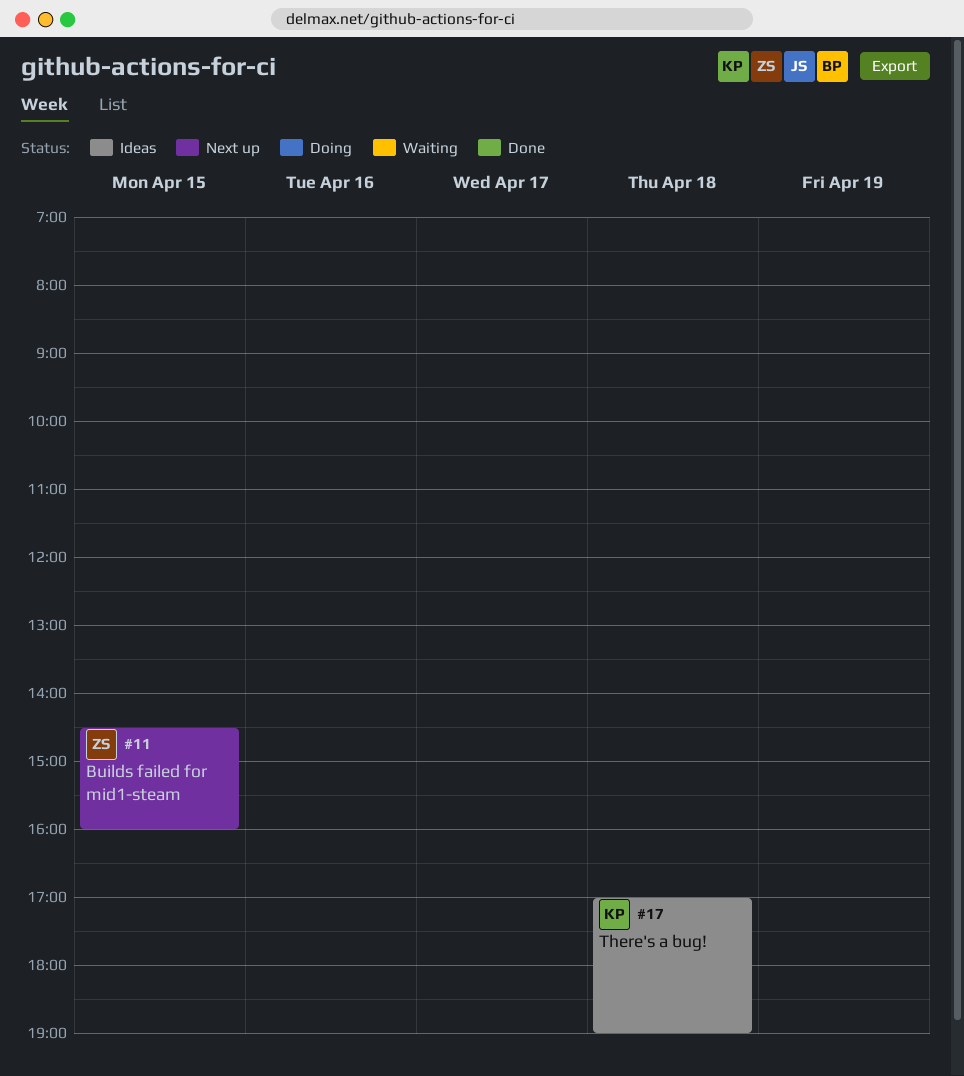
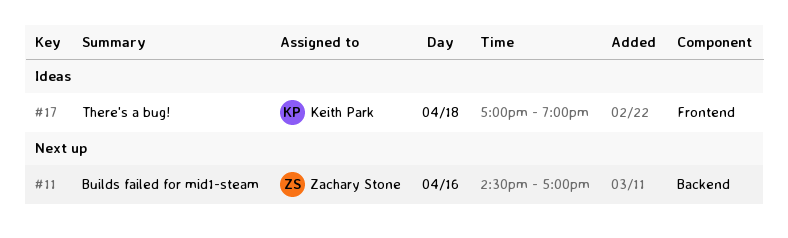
#11, day: Apr 15 -> Apr 16
#11, ends: 16:00 -> 17:00

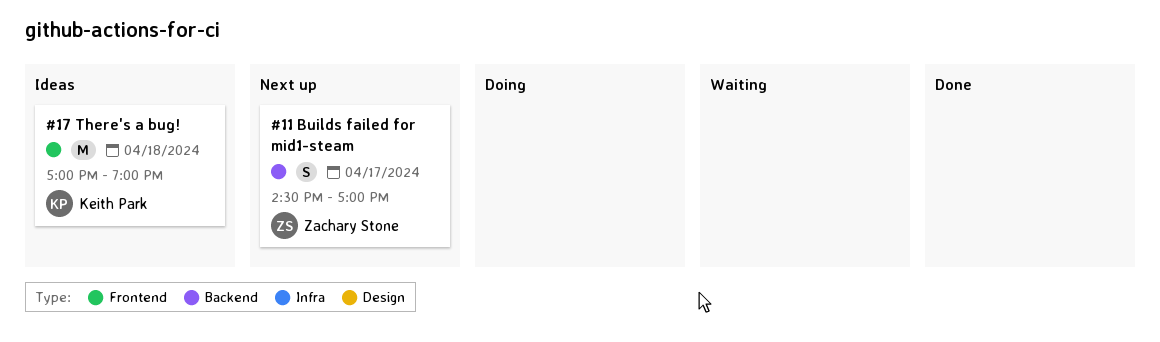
#11, day: Apr 16 -> Apr 17

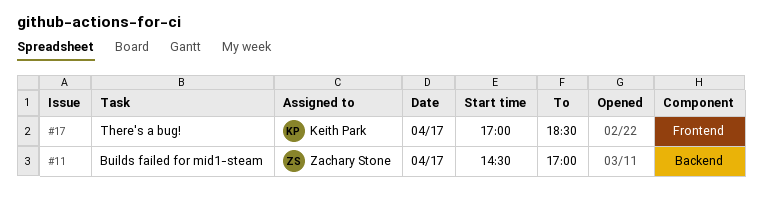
#17, day: Apr 18 -> Apr 17
#17, ends: 19:00 -> 18:30

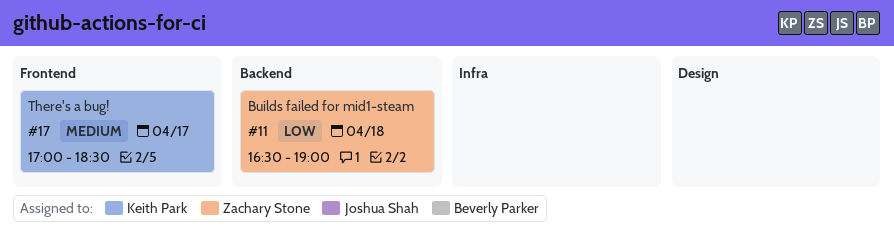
#11, day: Apr 17 -> Apr 18
#11, begins: 14:30 -> 16:30
#11, ends: 17:00 -> 19:00

